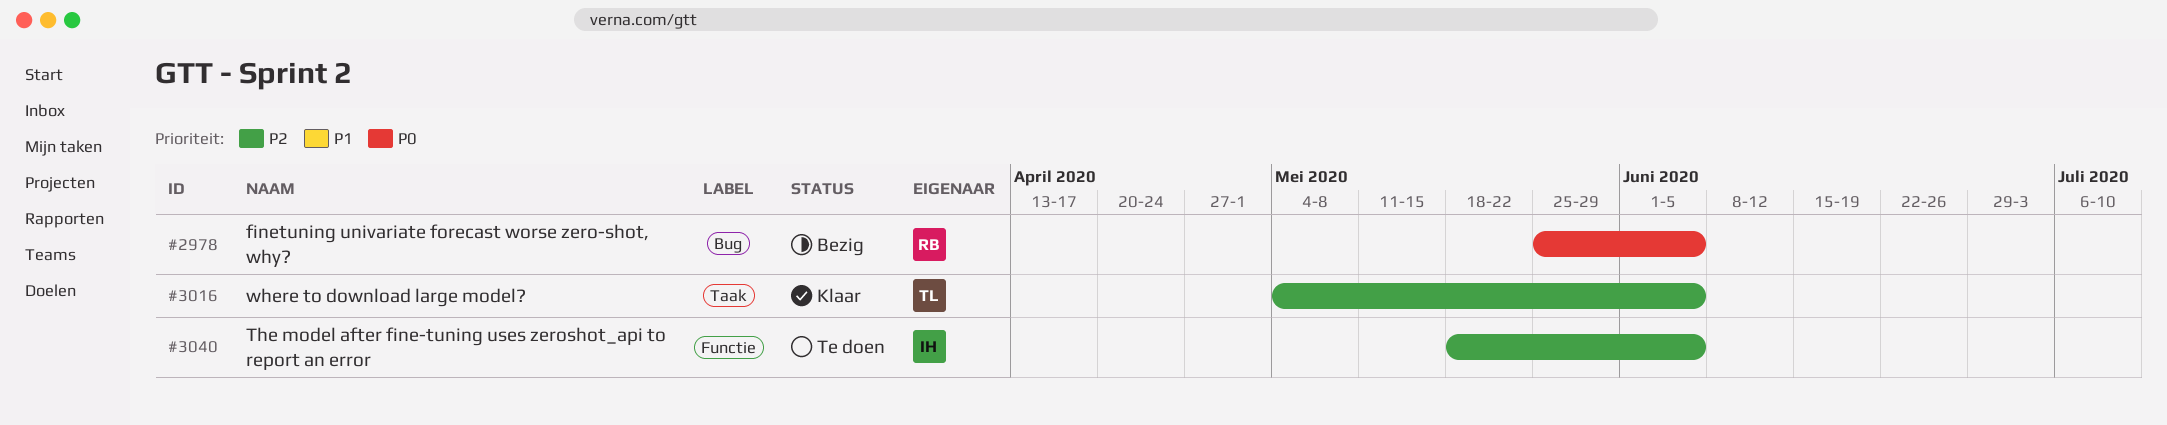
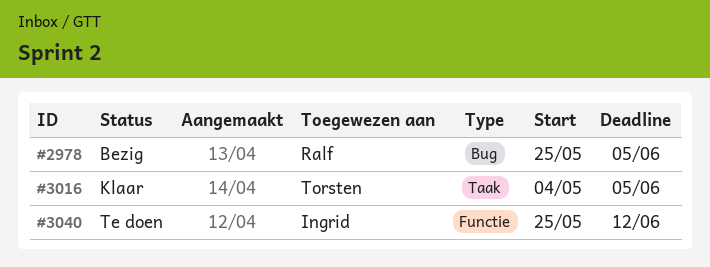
#3040, start: May 18 -> May 25
#3040, due: Jun 5 -> Jun 12

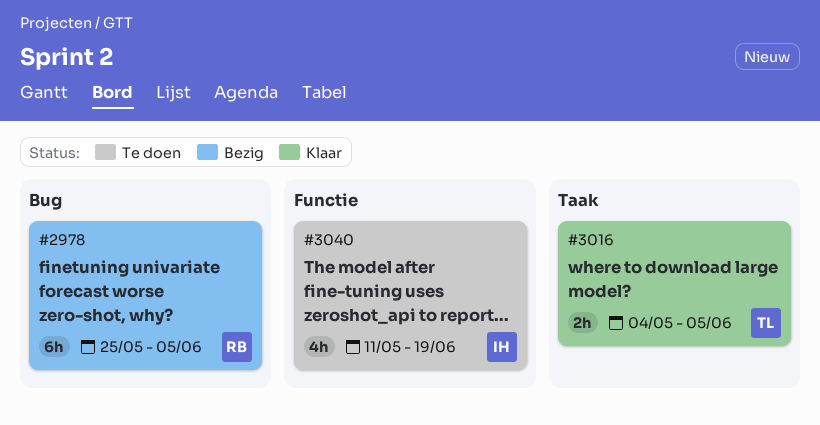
#3040, start: May 25 -> May 11
#3040, due: Jun 12 -> Jun 19

